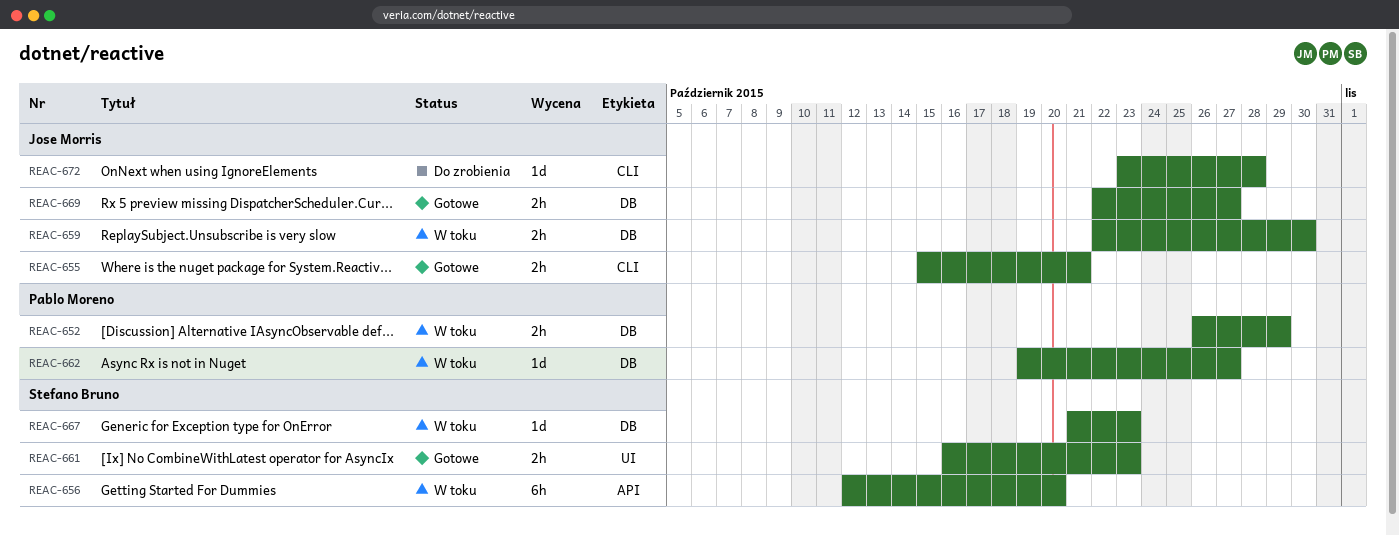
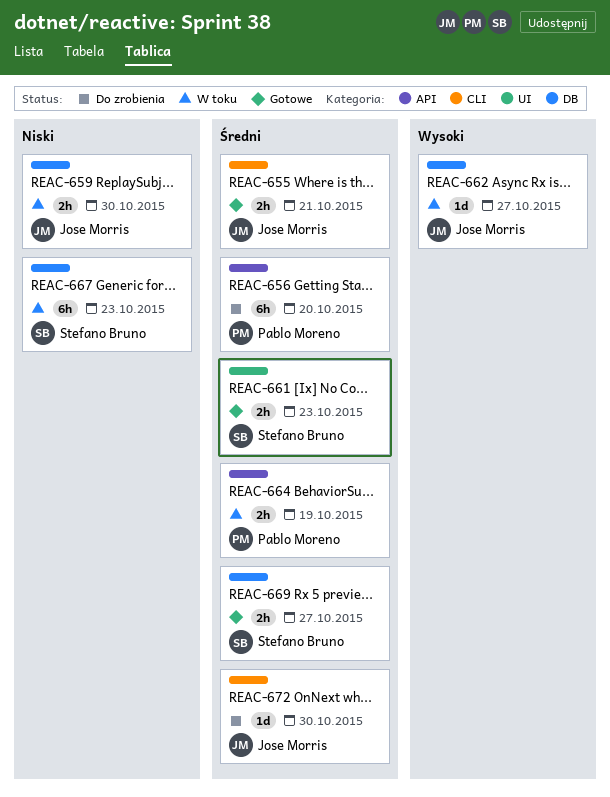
REAC-652: present -> none
REAC-656, status: W toku -> Do zrobienia
REAC-656, owner: Stefano Bruno -> Pablo Moreno
REAC-662, owner: Pablo Moreno -> Jose Morris
REAC-664: none -> present
REAC-667, estimate: 1d -> 6h
REAC-669, owner: Jose Morris -> Stefano Bruno
REAC-672, due: Oct 28 -> Oct 30

